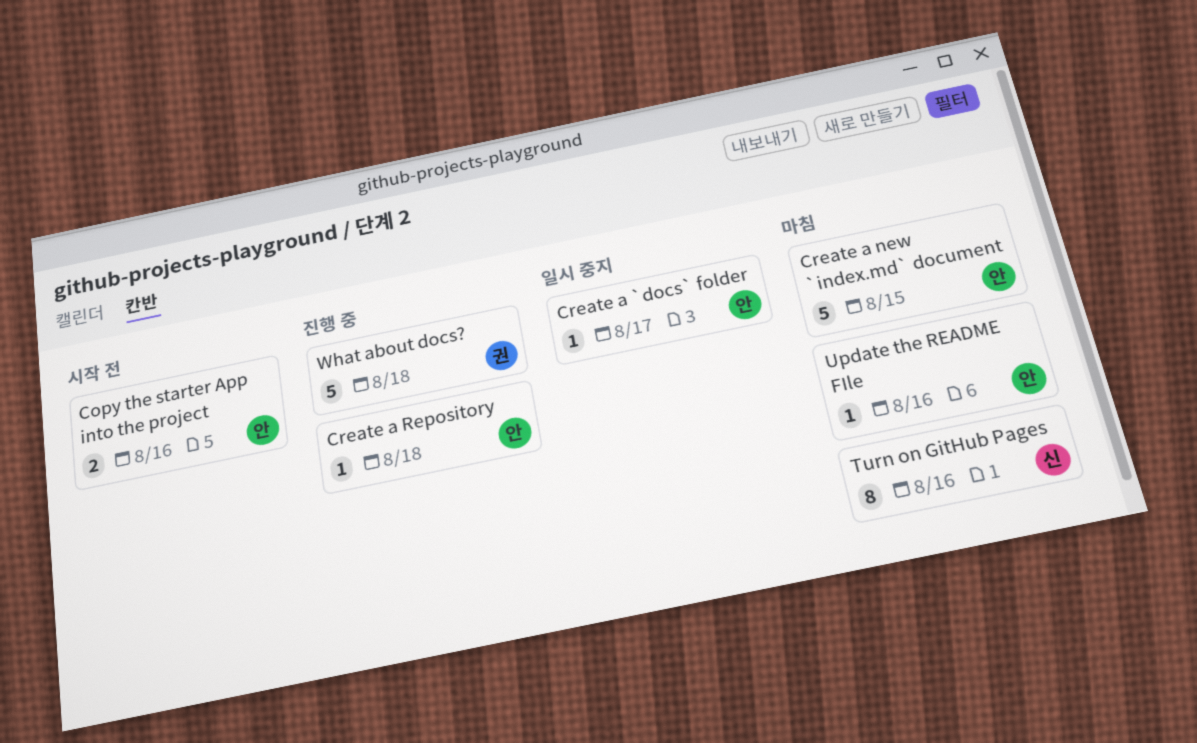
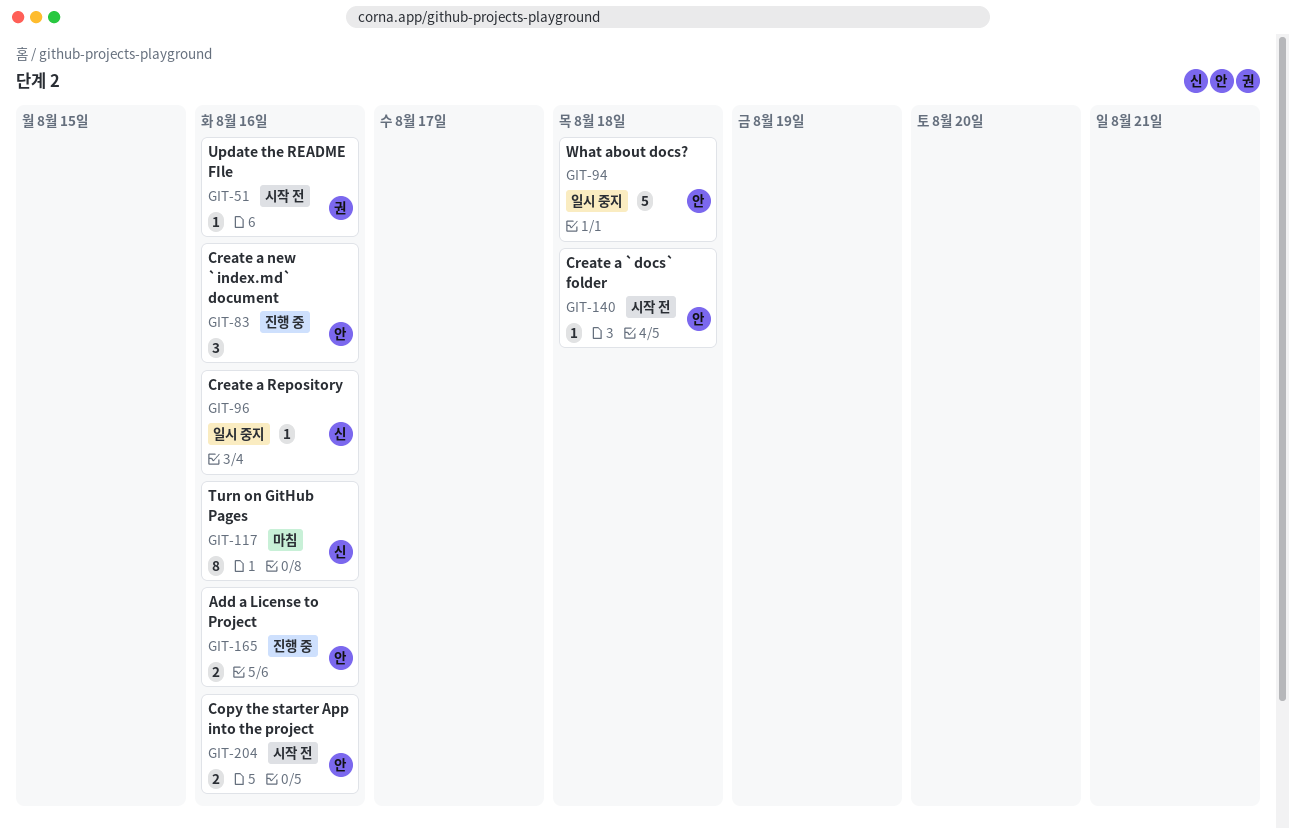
Add a License to Project: none -> present
Create a `docs` folder, status: 일시 중지 -> 시작 전
Create a `docs` folder, due: Aug 17 -> Aug 18
Create a new `index.md` document, status: 마침 -> 진행 중
Create a new `index.md` document, estimate: 5 -> 3
Create a new `index.md` document, due: Aug 15 -> Aug 16
Create a Repository, status: 진행 중 -> 일시 중지
Create a Repository, owner: 안 -> 신
Create a Repository, due: Aug 18 -> Aug 16
Update the README FIle, status: 마침 -> 시작 전
Update the README FIle, owner: 안 -> 권
What about docs?, status: 진행 중 -> 일시 중지
What about docs?, owner: 권 -> 안

